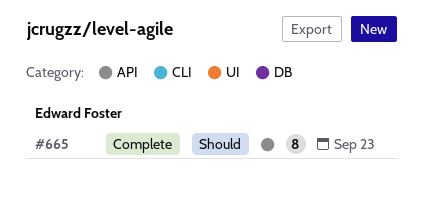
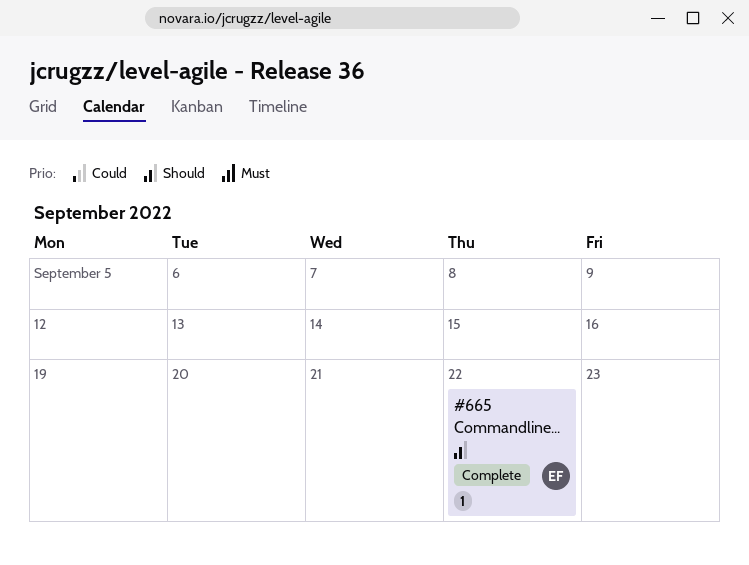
#665, estimate: 8 -> 1
#665, due: Sep 23 -> Sep 22

